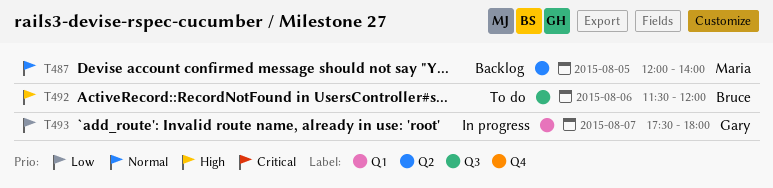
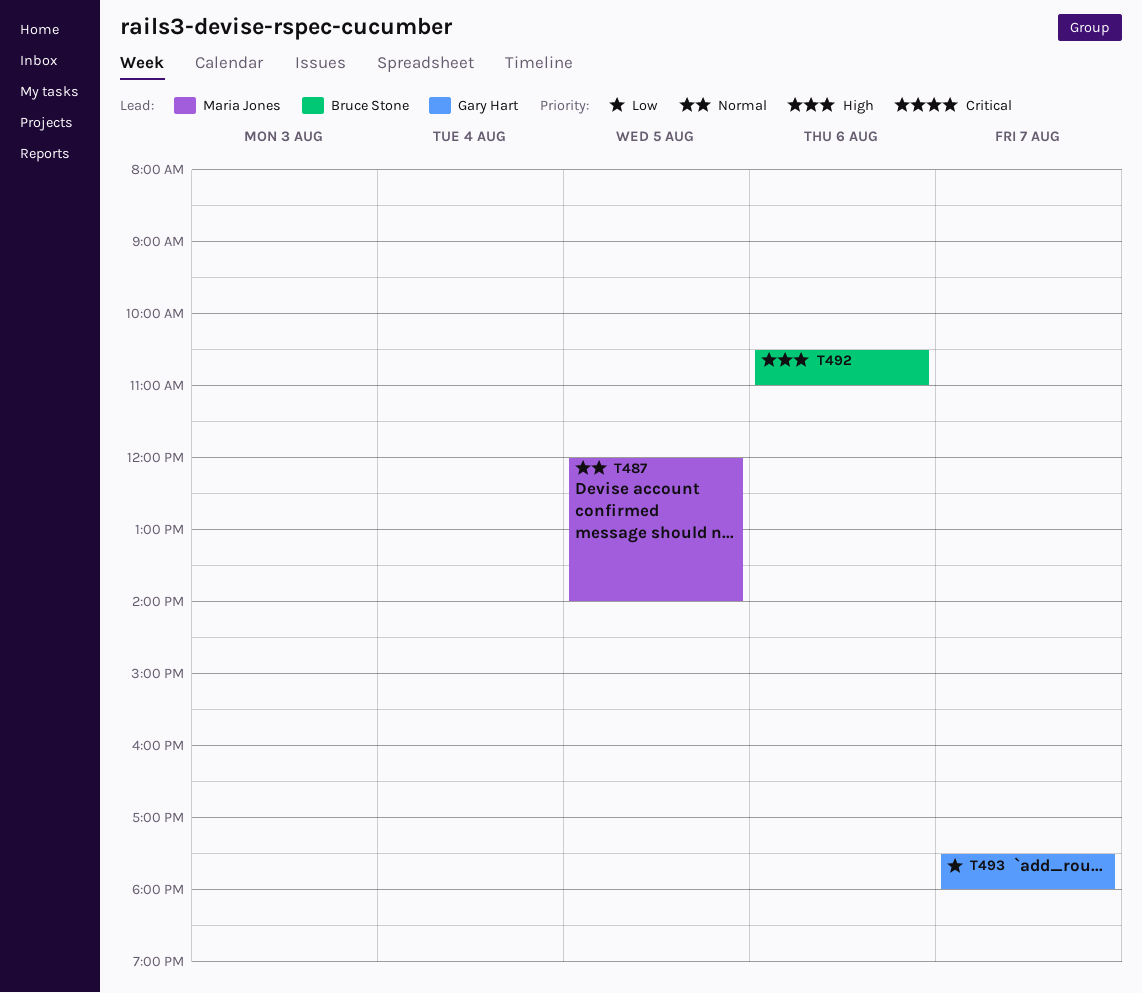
T492, begins: 11:30 -> 10:30
T492, ends: 12:00 -> 11:00

